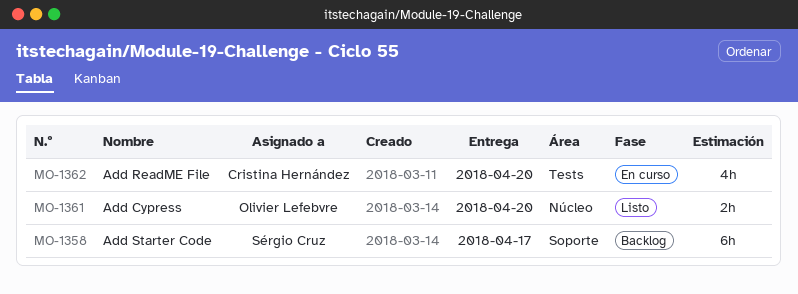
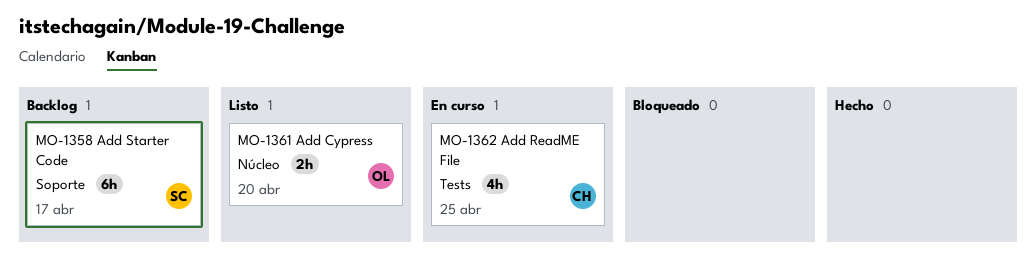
MO-1362, due: Apr 20 -> Apr 25

